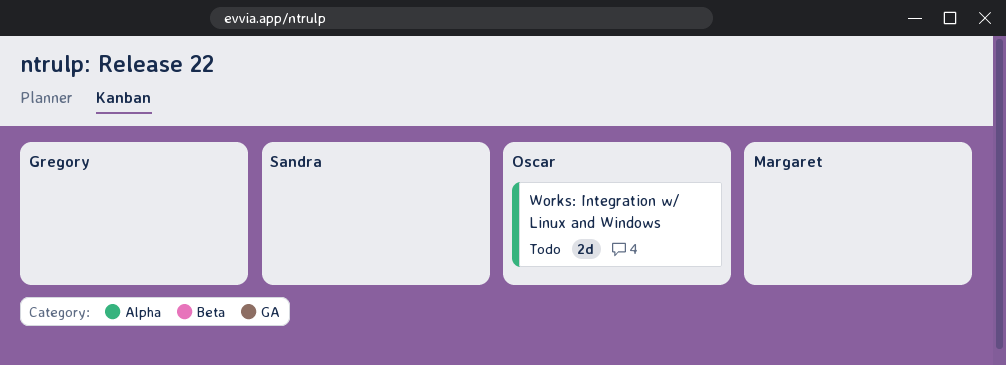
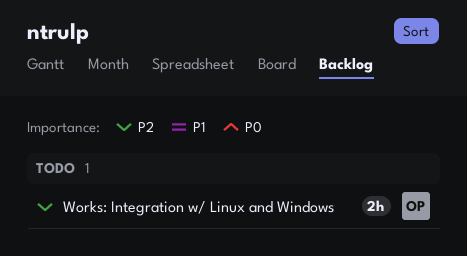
Works: Integration w/ Linux and Windows, estimate: 2d -> 2h

